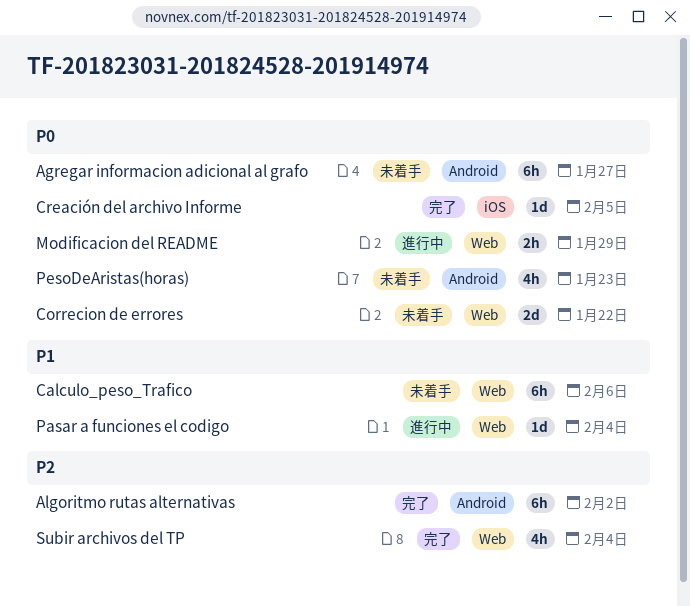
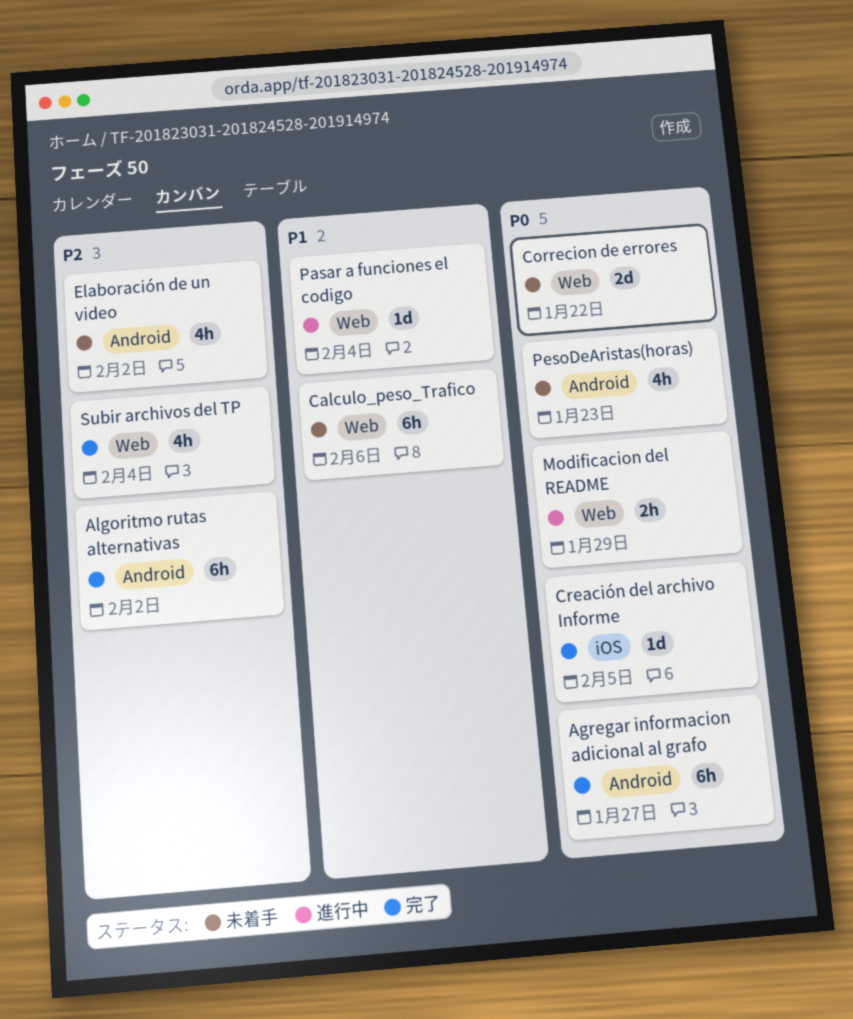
Agregar informacion adicional al grafo, status: 未着手 -> 完了
Elaboración de un video: none -> present

